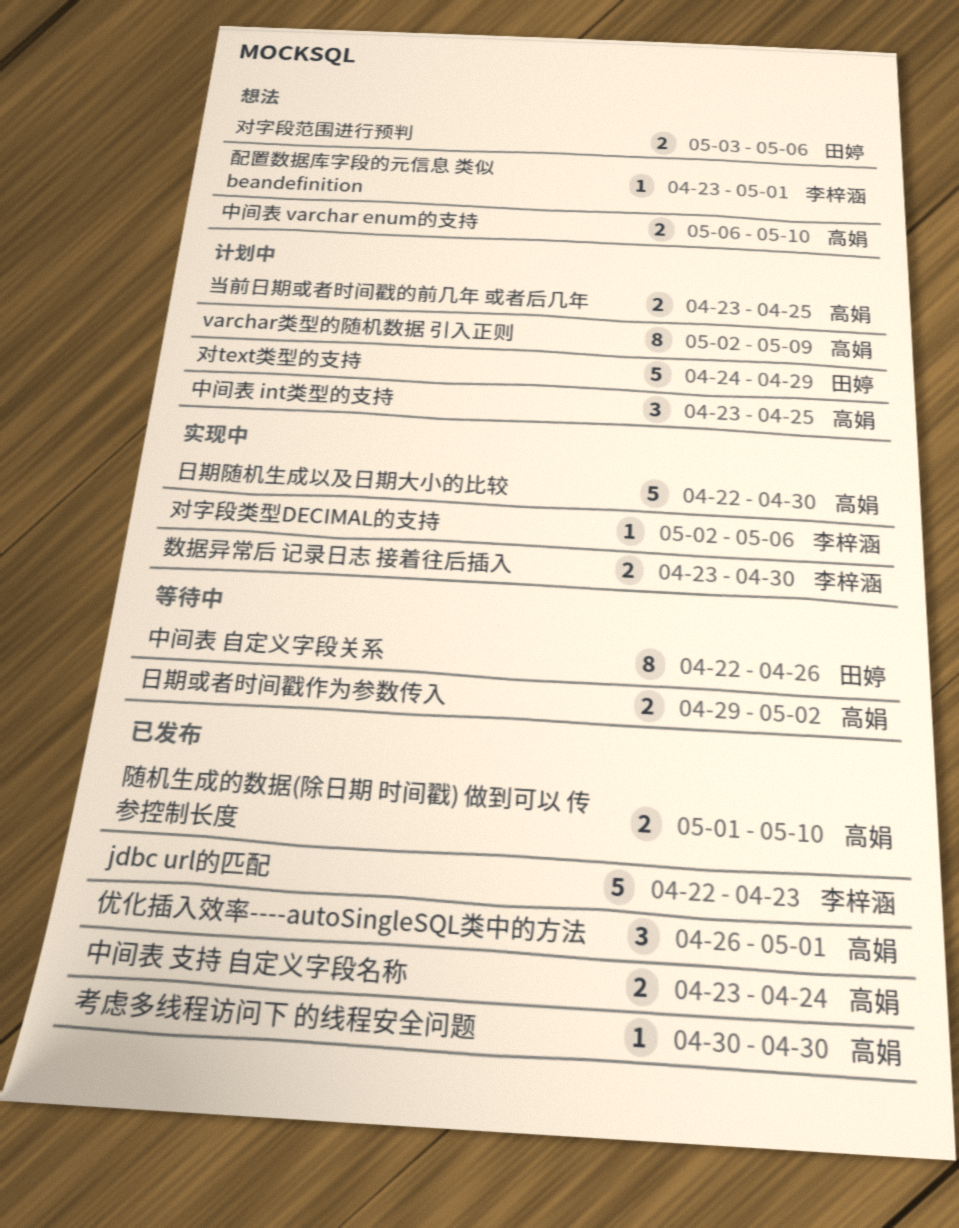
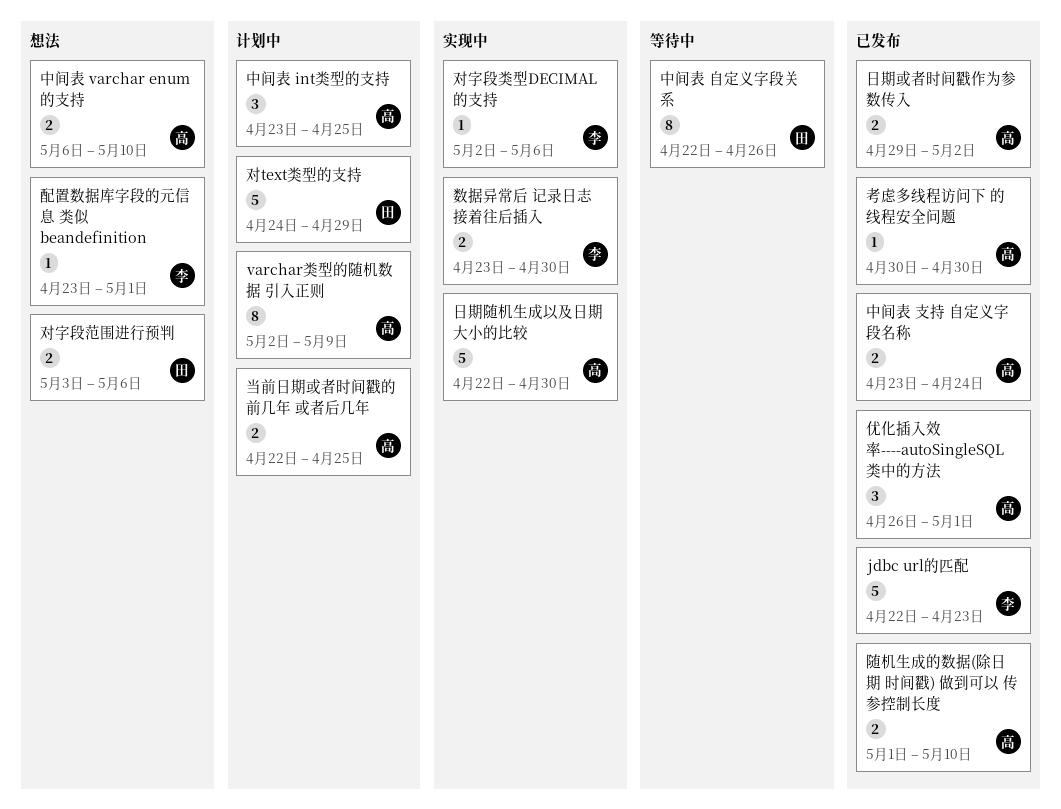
当前日期或者时间戳的前几年 或者后几年, start: Apr 23 -> Apr 22
日期或者时间戳作为参数传入, status: 等待中 -> 已发布

